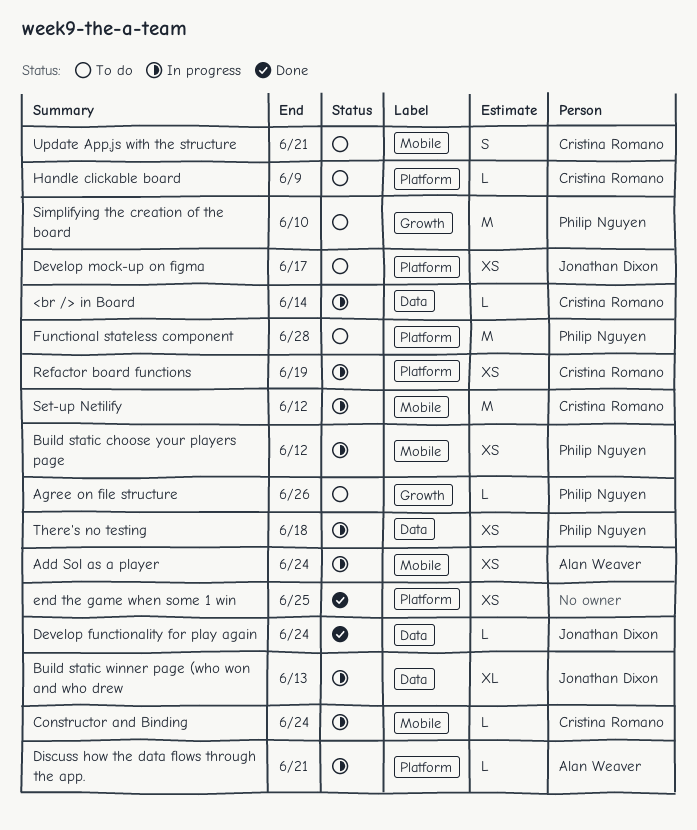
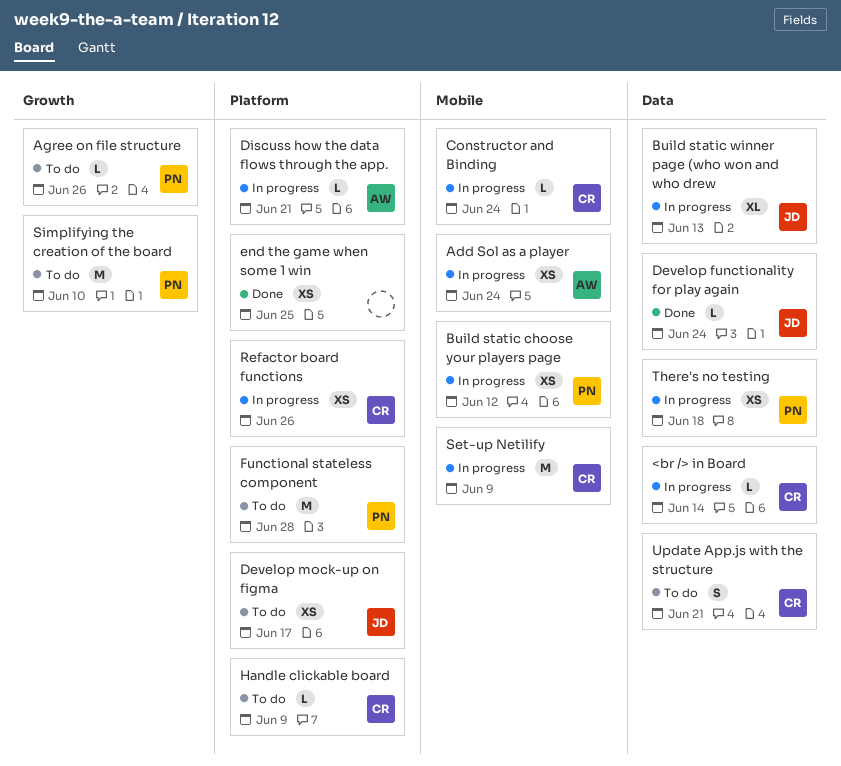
Refactor board functions, due: Jun 19 -> Jun 26
Set-up Netilify, due: Jun 12 -> Jun 9
Update App.js with the structure, label: Mobile -> Data

